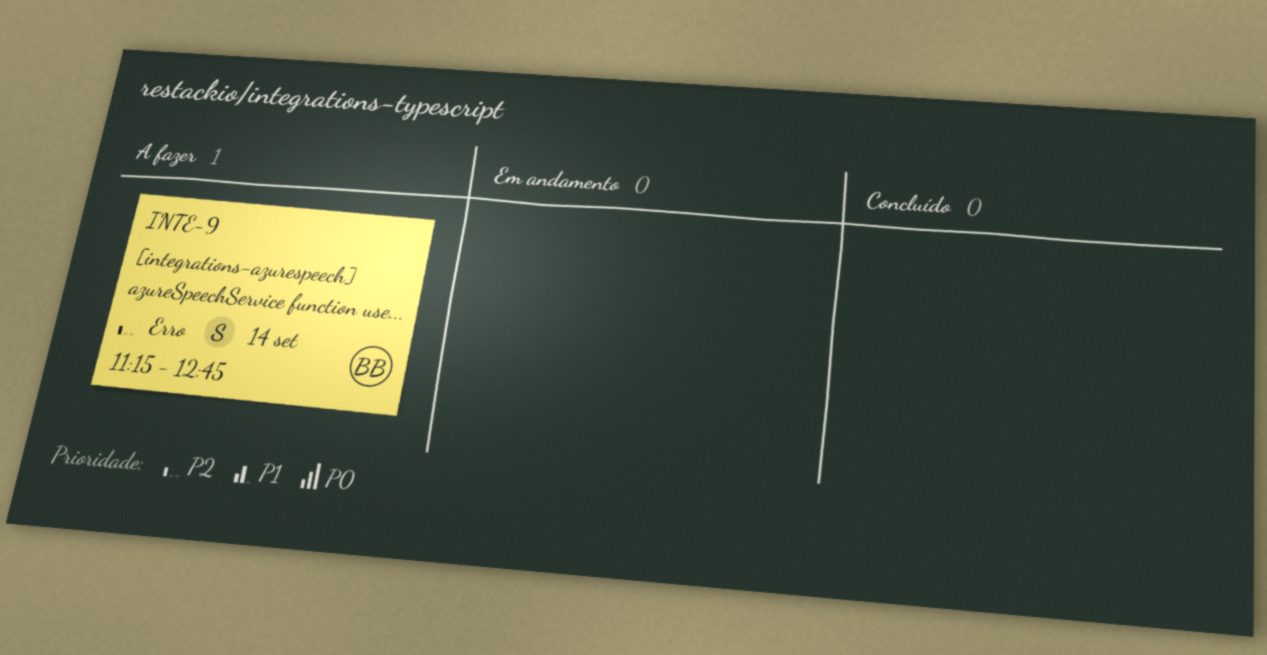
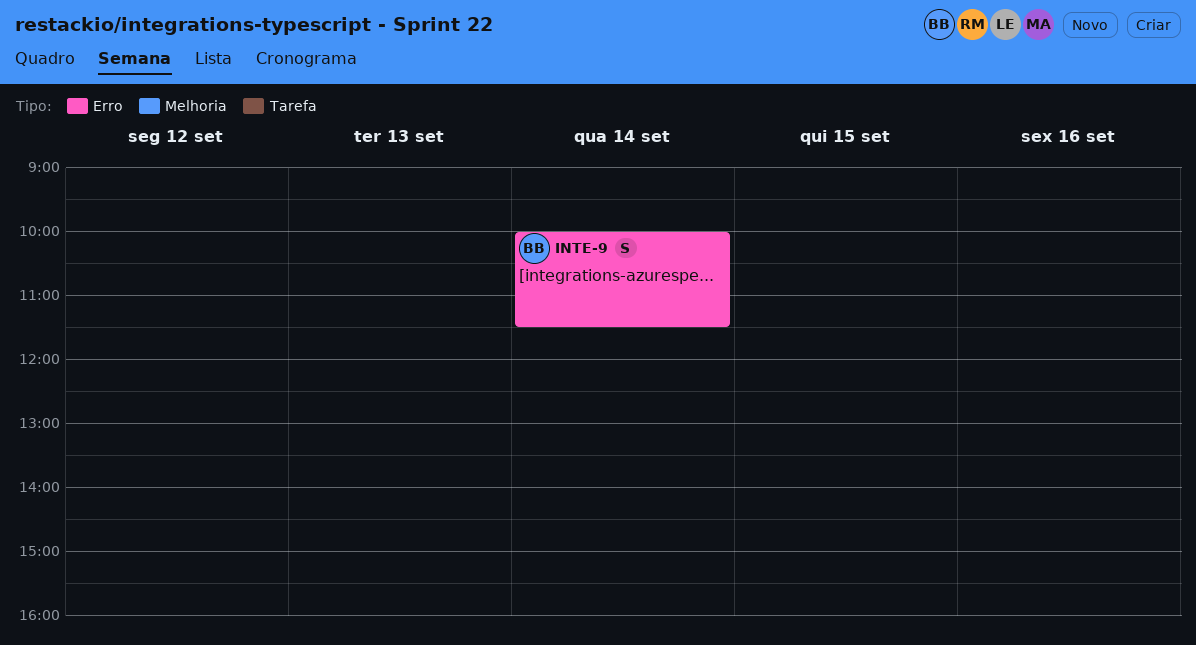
INTE-9, begins: 11:15 -> 10:00
INTE-9, ends: 12:45 -> 11:30

